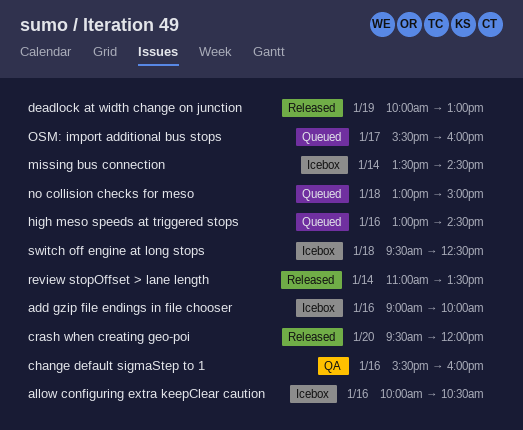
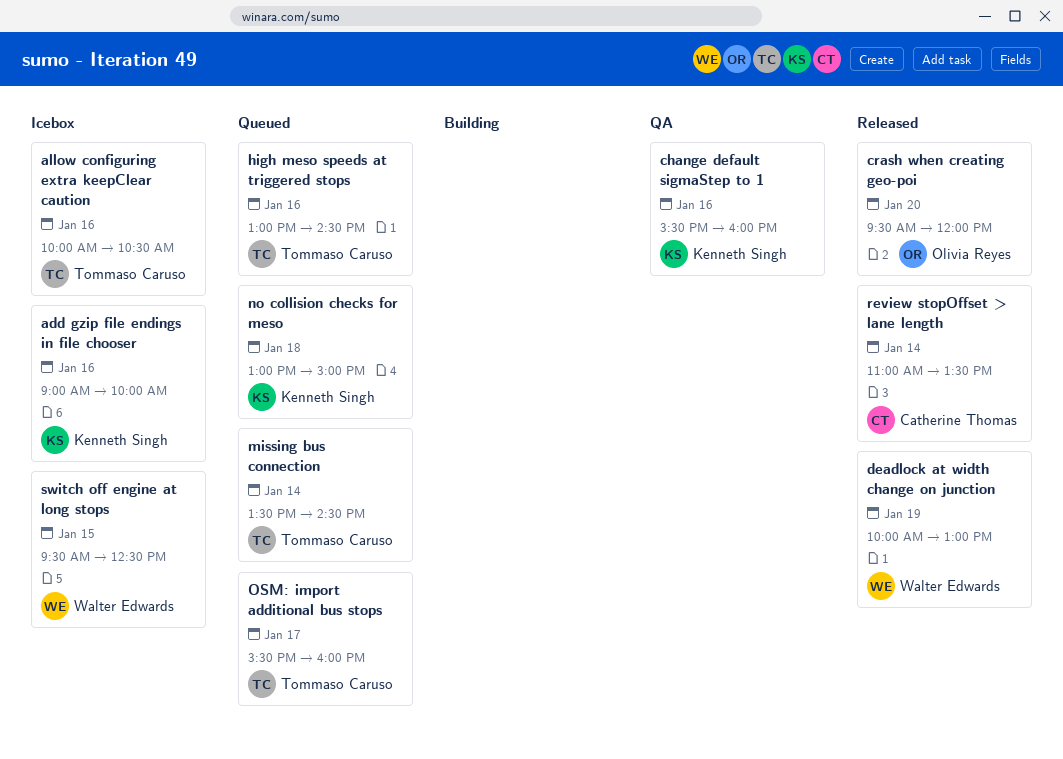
missing bus connection, status: Icebox -> Queued
switch off engine at long stops, day: Jan 18 -> Jan 15

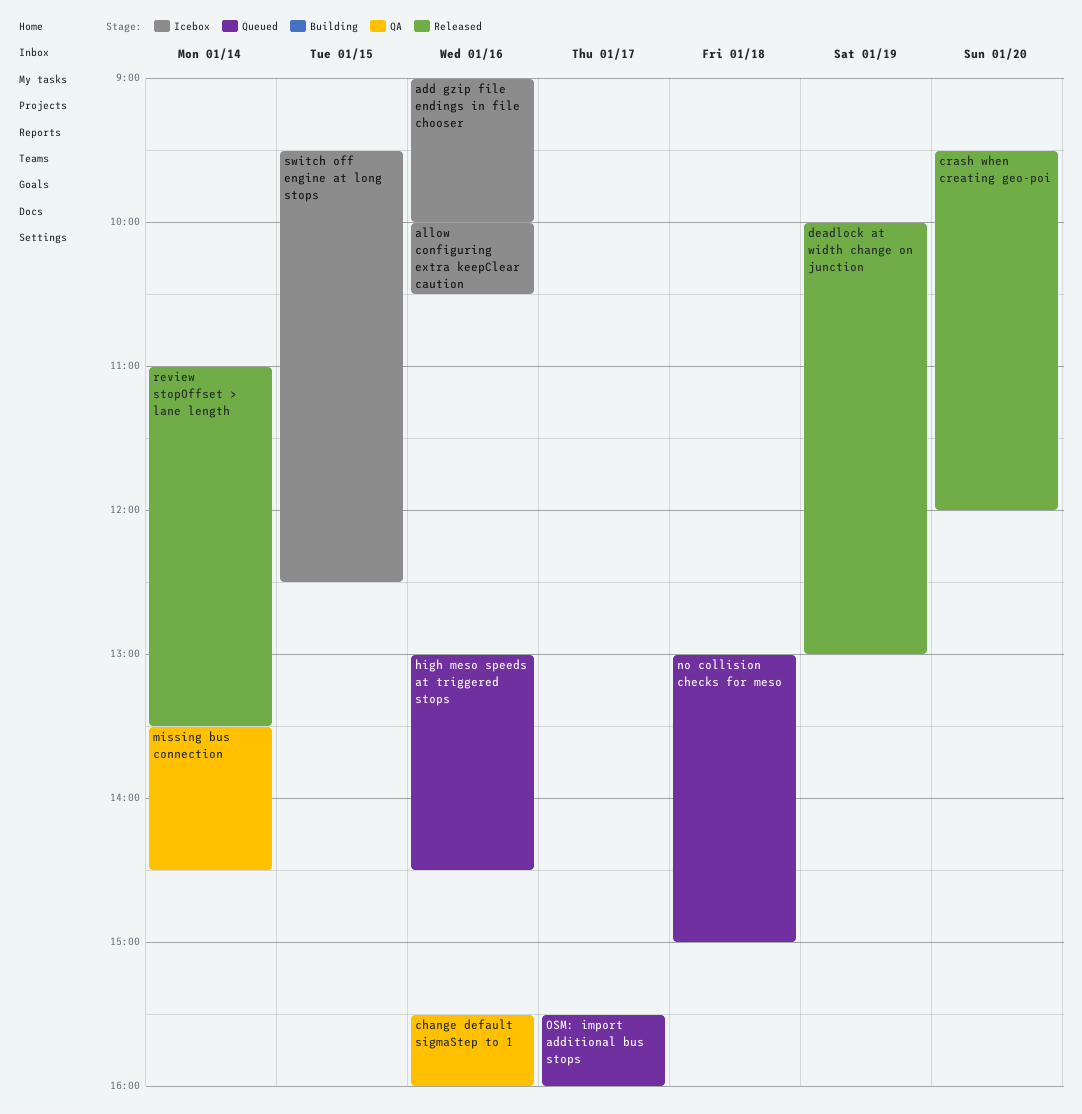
missing bus connection, status: Queued -> QA

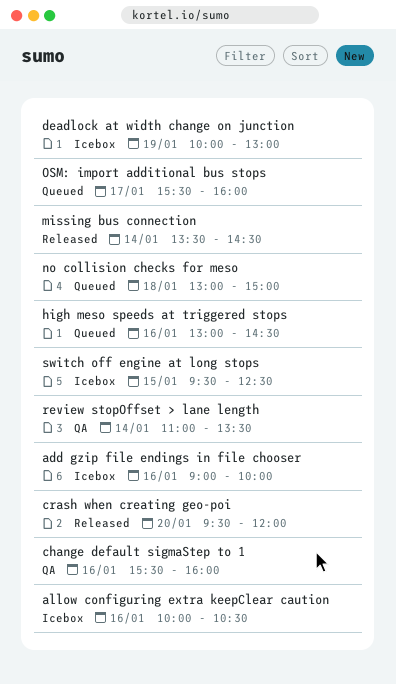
deadlock at width change on junction, status: Released -> Icebox
missing bus connection, status: QA -> Released
review stopOffset > lane length, status: Released -> QA

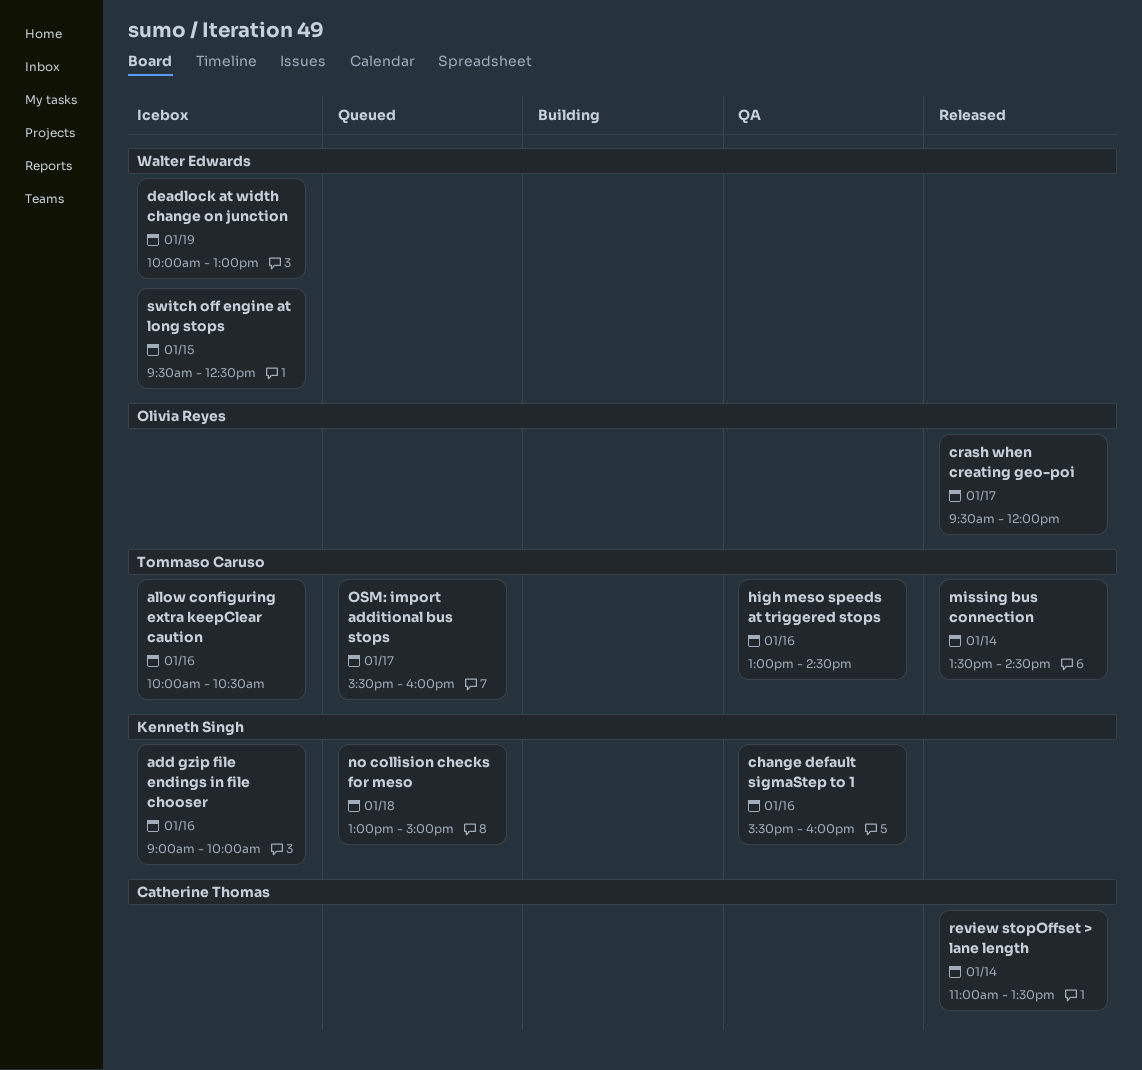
crash when creating geo-poi, day: Jan 20 -> Jan 17
high meso speeds at triggered stops, status: Queued -> QA
review stopOffset > lane length, status: QA -> Released

